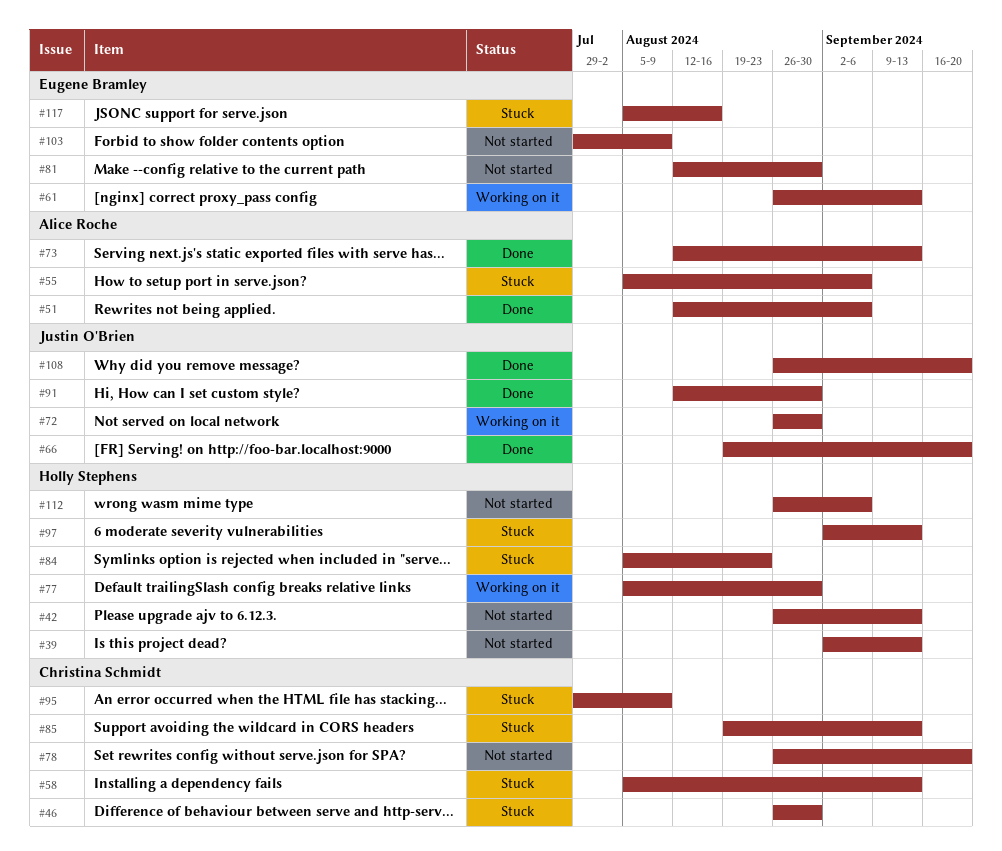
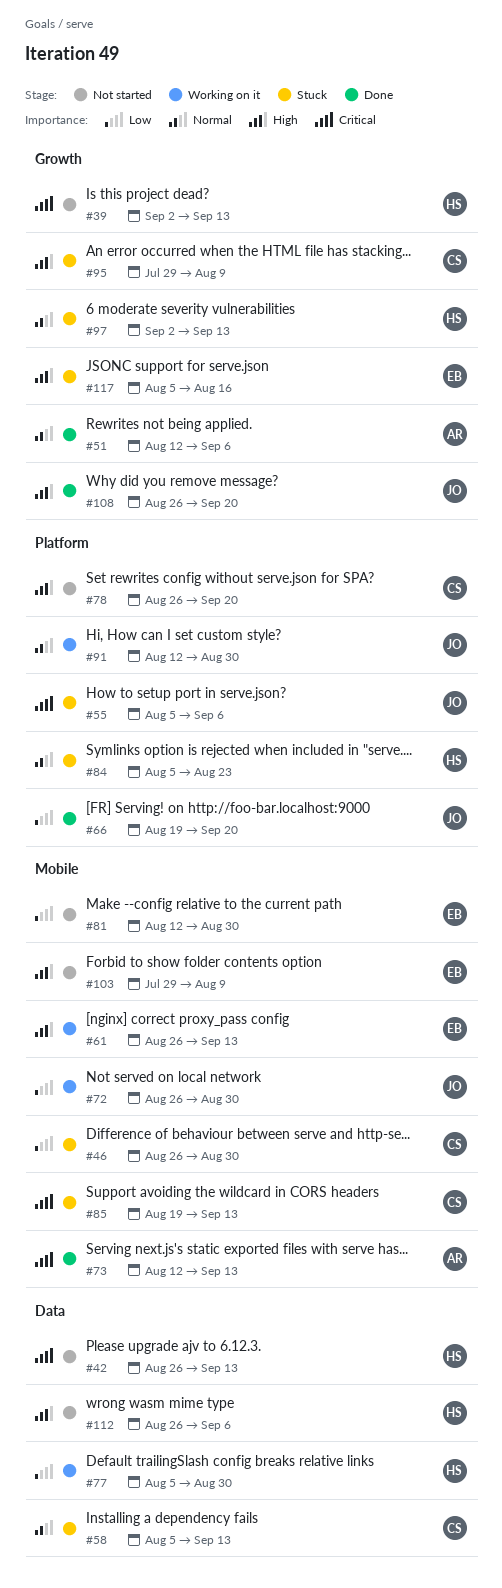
#55, owner: Alice Roche -> Justin O'Brien
#91, status: Done -> Working on it

